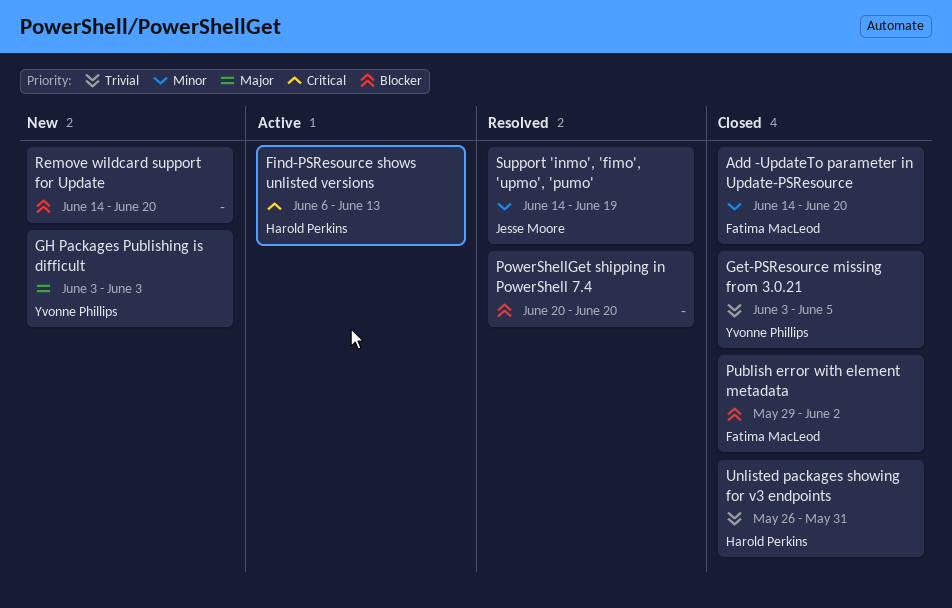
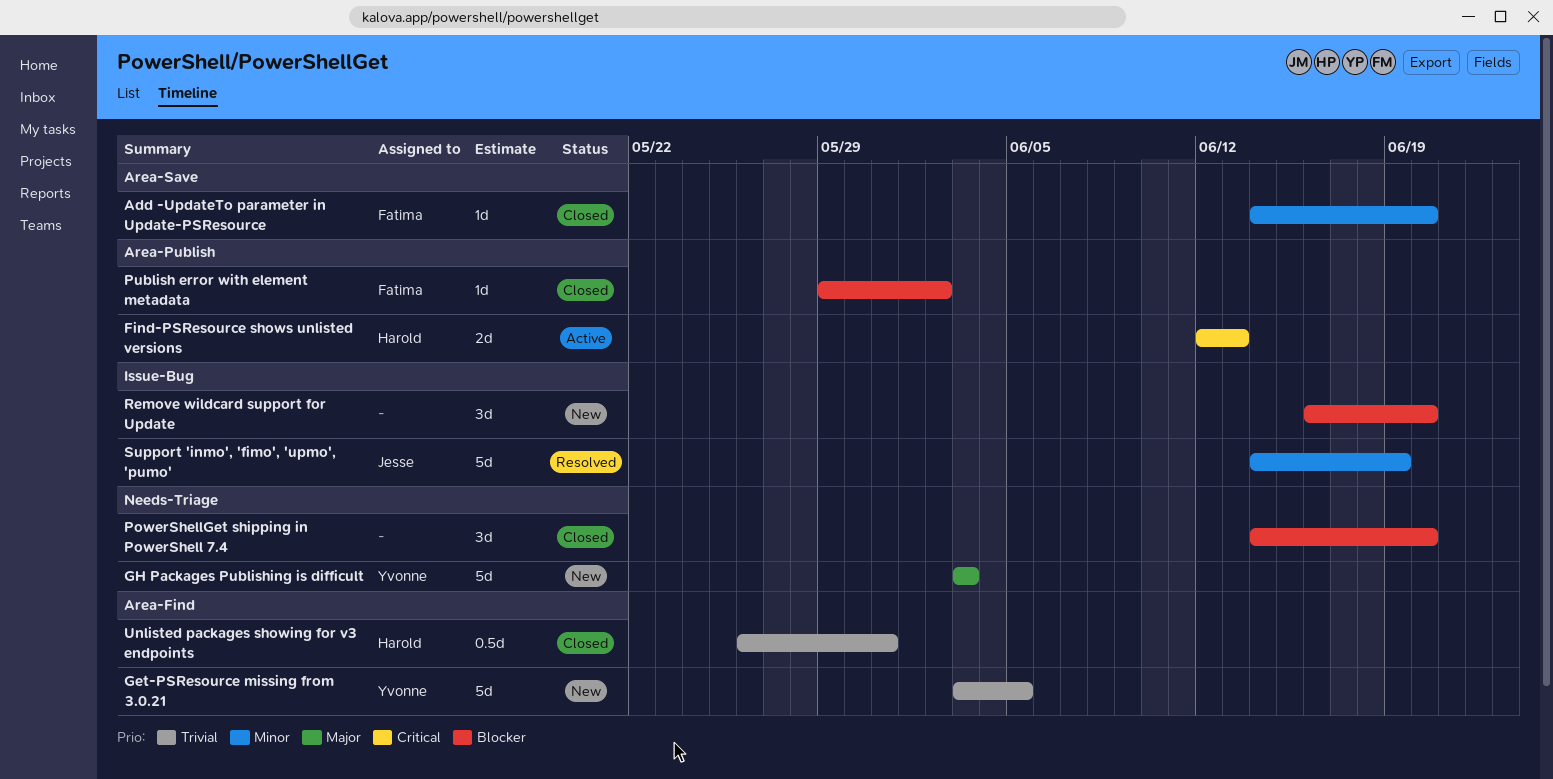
Find-PSResource shows unlisted versions, start: Jun 6 -> Jun 12
Get-PSResource missing from 3.0.21, status: Closed -> New
PowerShellGet shipping in PowerShell 7.4, status: Resolved -> Closed
PowerShellGet shipping in PowerShell 7.4, start: Jun 20 -> Jun 14
Remove wildcard support for Update, start: Jun 14 -> Jun 16

